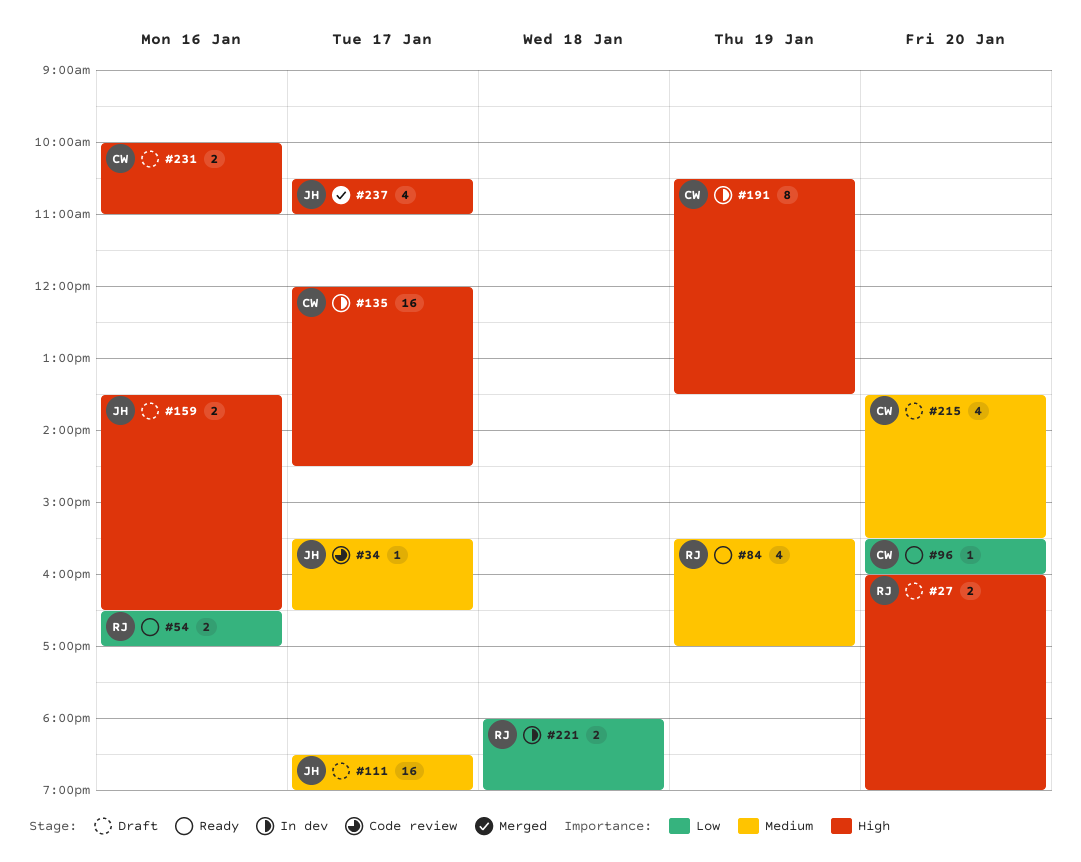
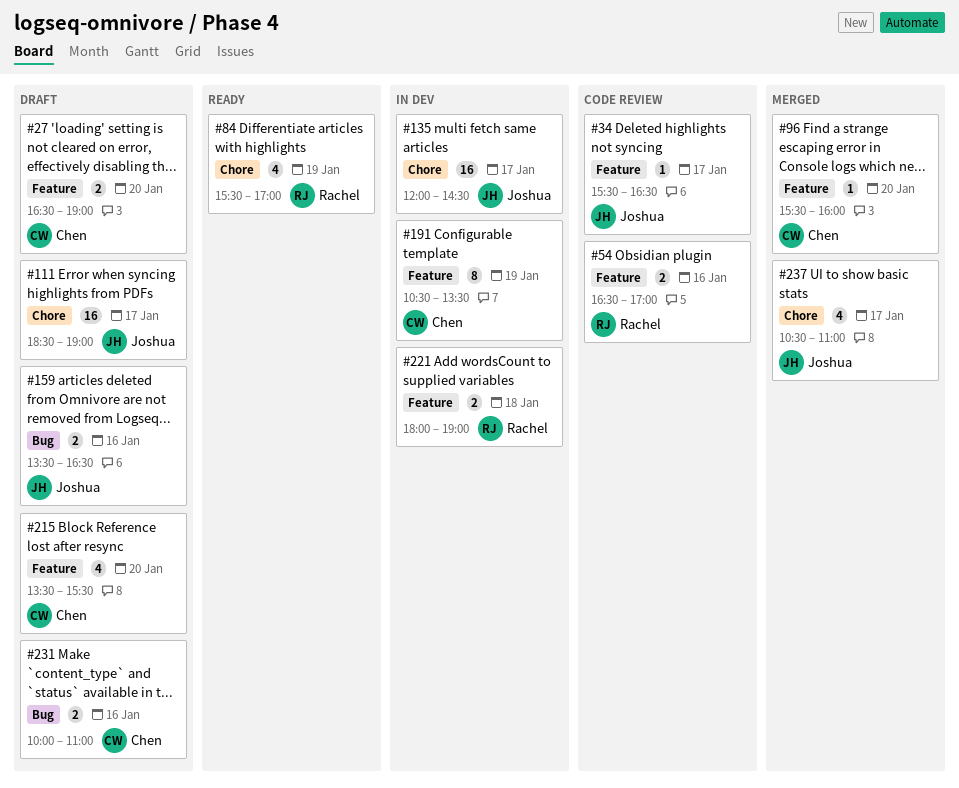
#27, owner: Rachel -> Chen
#27, begins: 16:00 -> 16:30
#54, status: Ready -> Code review
#96, status: Ready -> Merged
#135, owner: Chen -> Joshua

